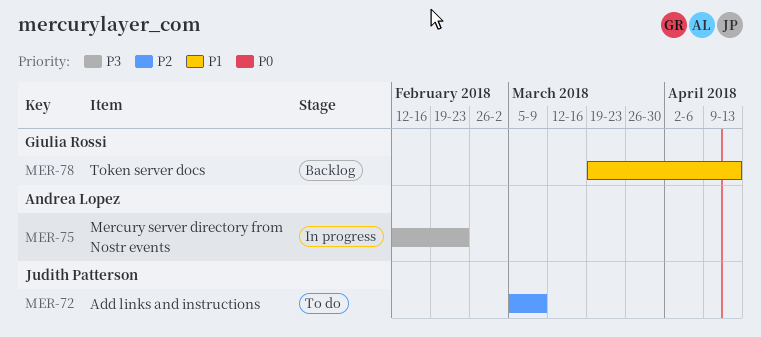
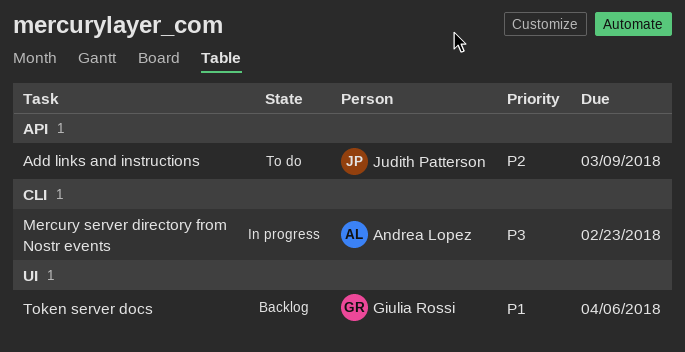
Token server docs, due: Apr 13 -> Apr 6

